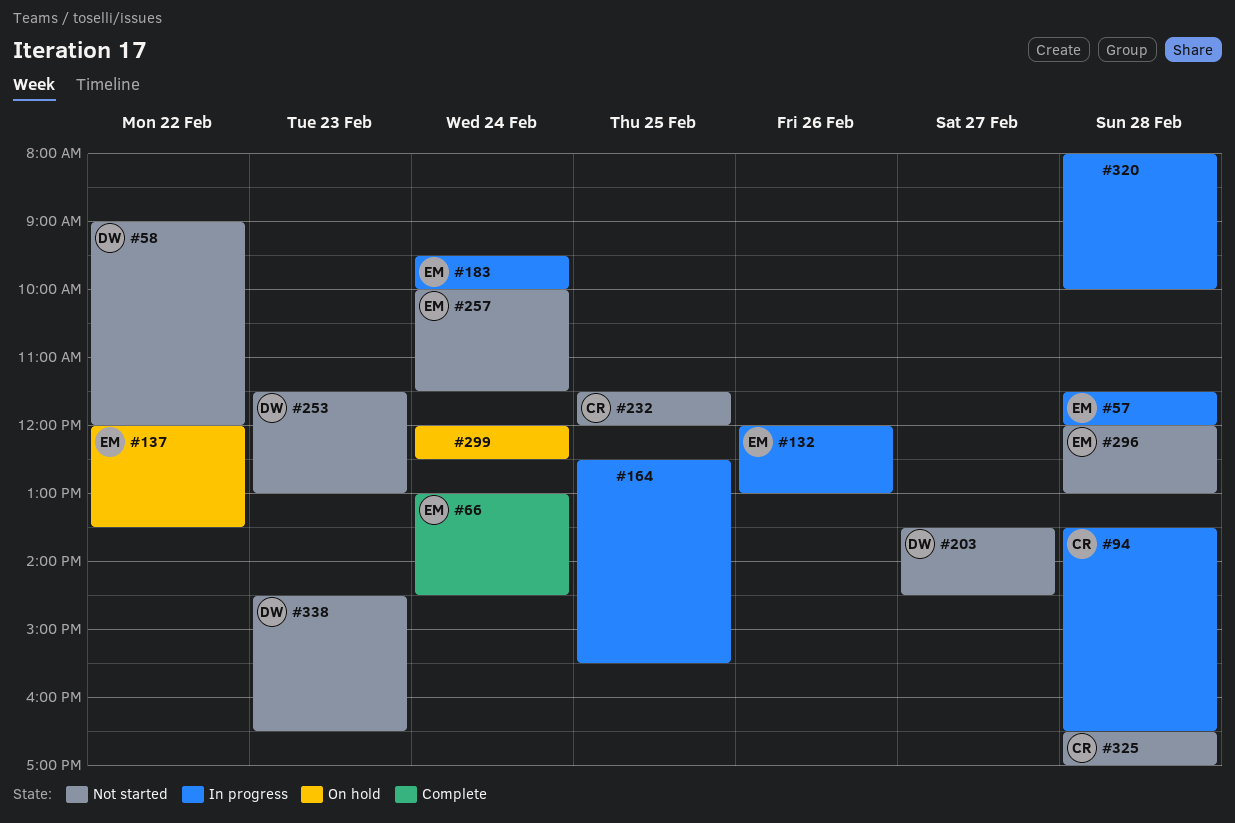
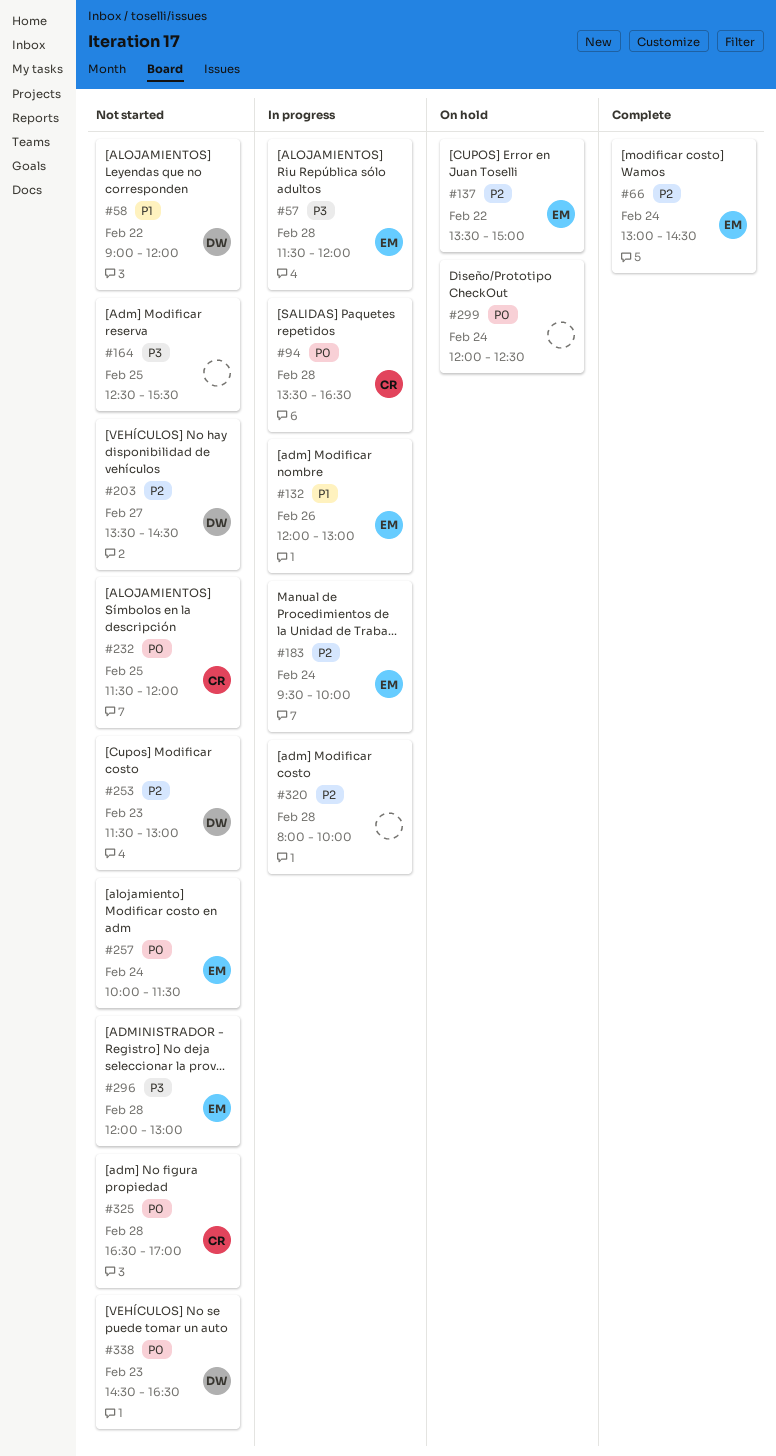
#137, begins: 12:00 -> 13:30
#137, ends: 13:30 -> 15:00
#164, status: In progress -> Not started

